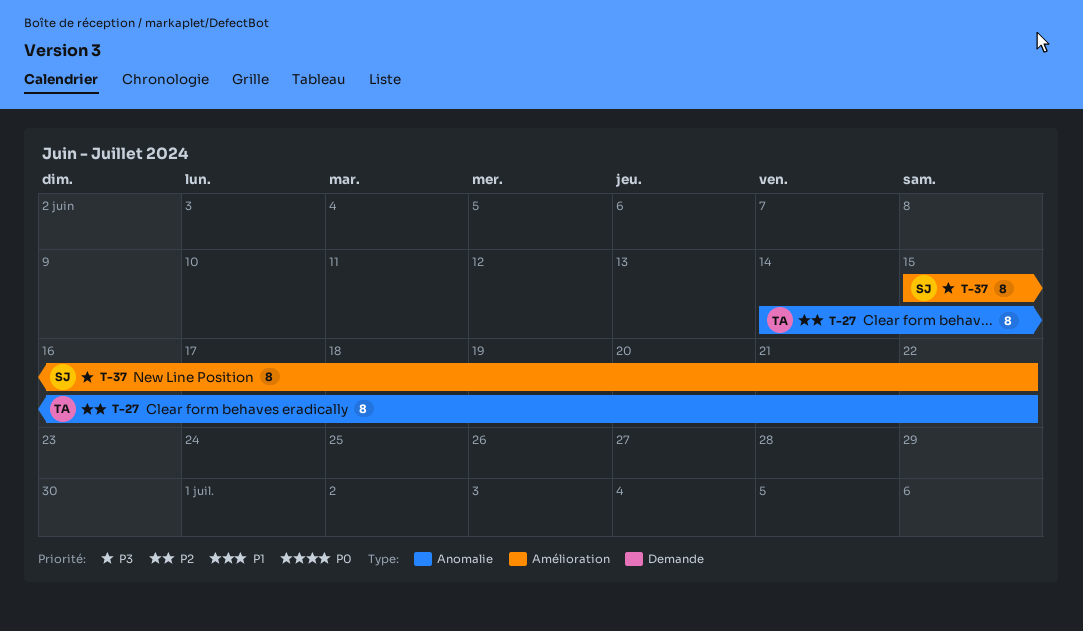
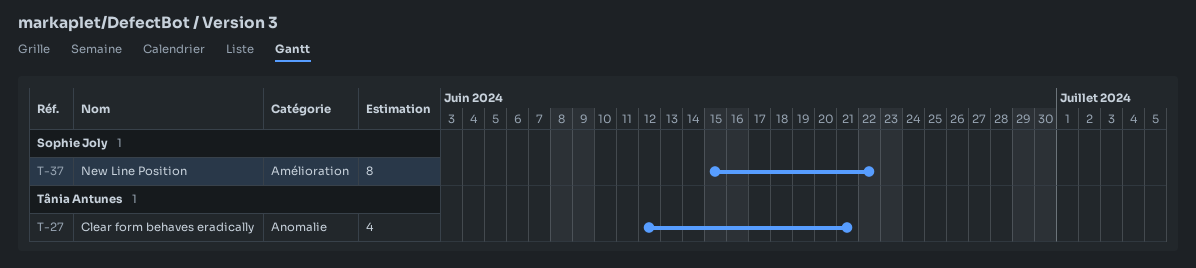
T-27, estimate: 8 -> 4
T-27, start: Jun 14 -> Jun 12
T-27, due: Jun 22 -> Jun 21

